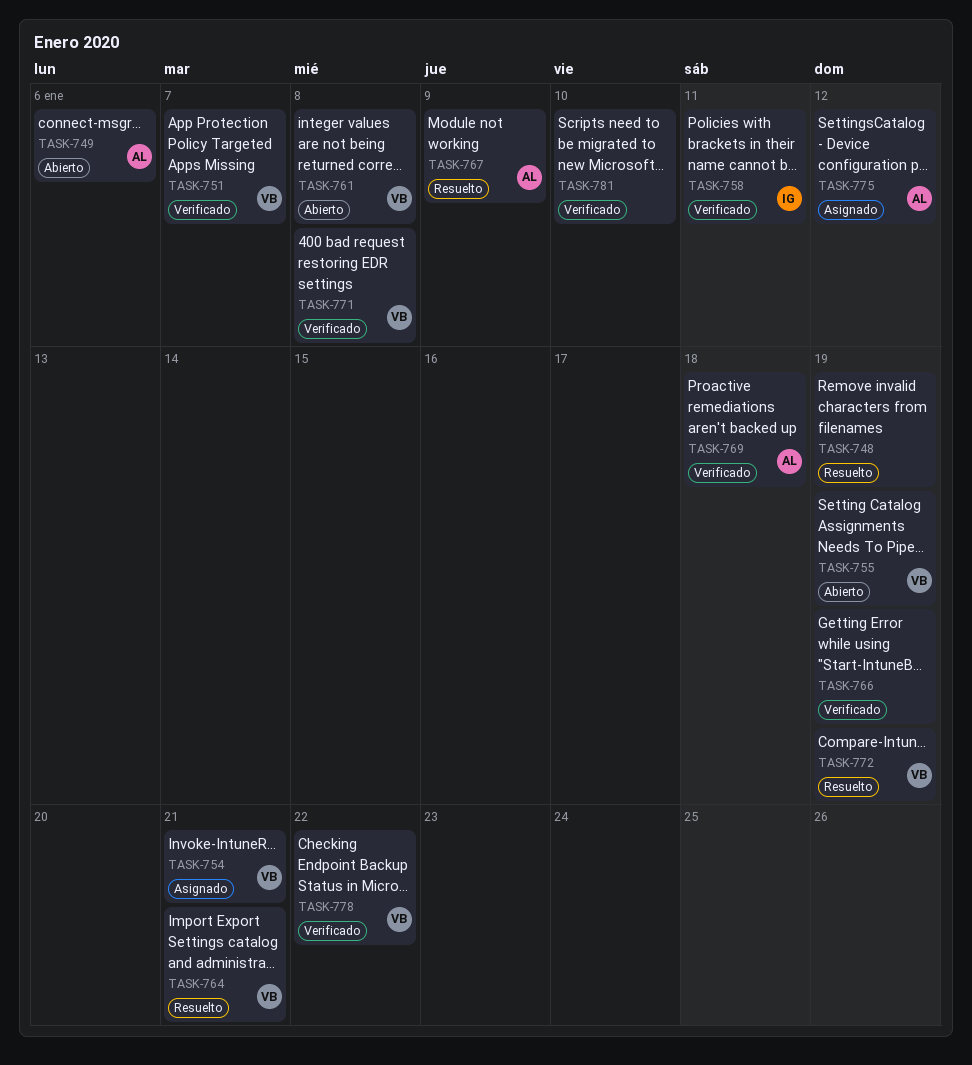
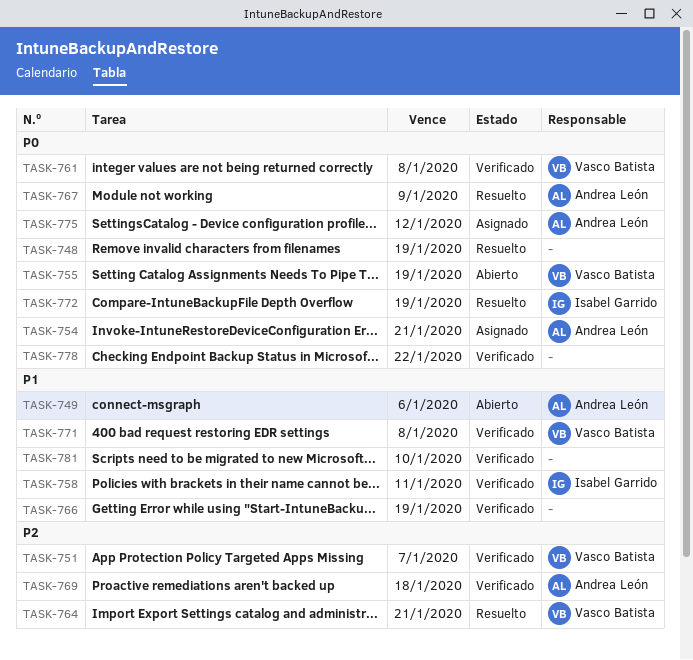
TASK-754, owner: Vasco Batista -> Andrea León
TASK-761, status: Abierto -> Verificado
TASK-772, owner: Vasco Batista -> Isabel Garrido
TASK-778, owner: Vasco Batista -> none

